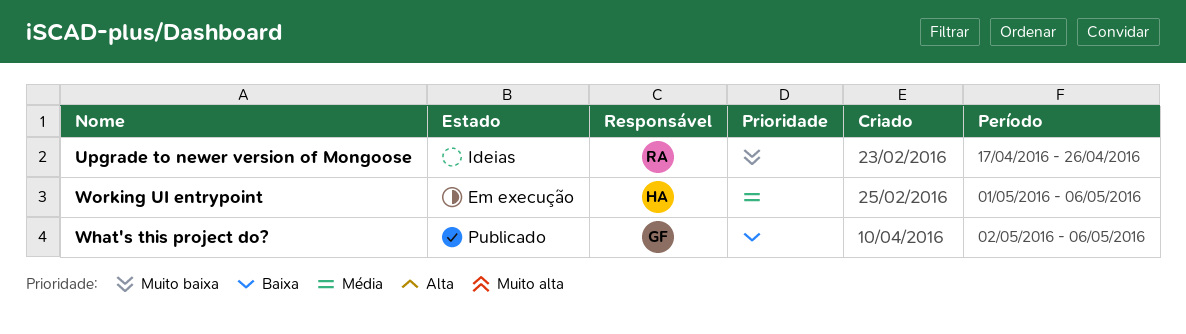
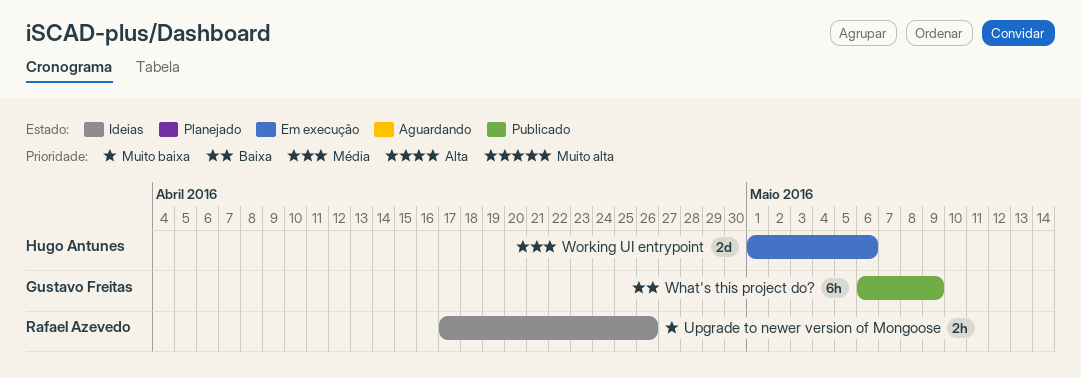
What's this project do?, start: May 2 -> May 6
What's this project do?, due: May 6 -> May 9

